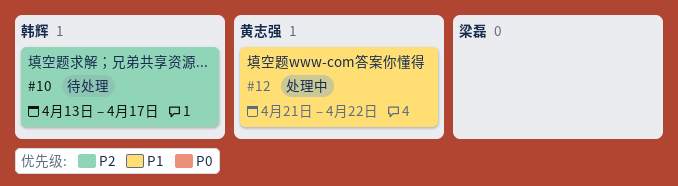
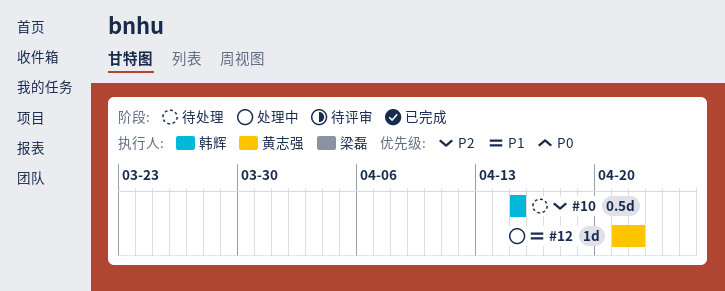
#10, start: Apr 13 -> Apr 15
#10, due: Apr 17 -> Apr 15

